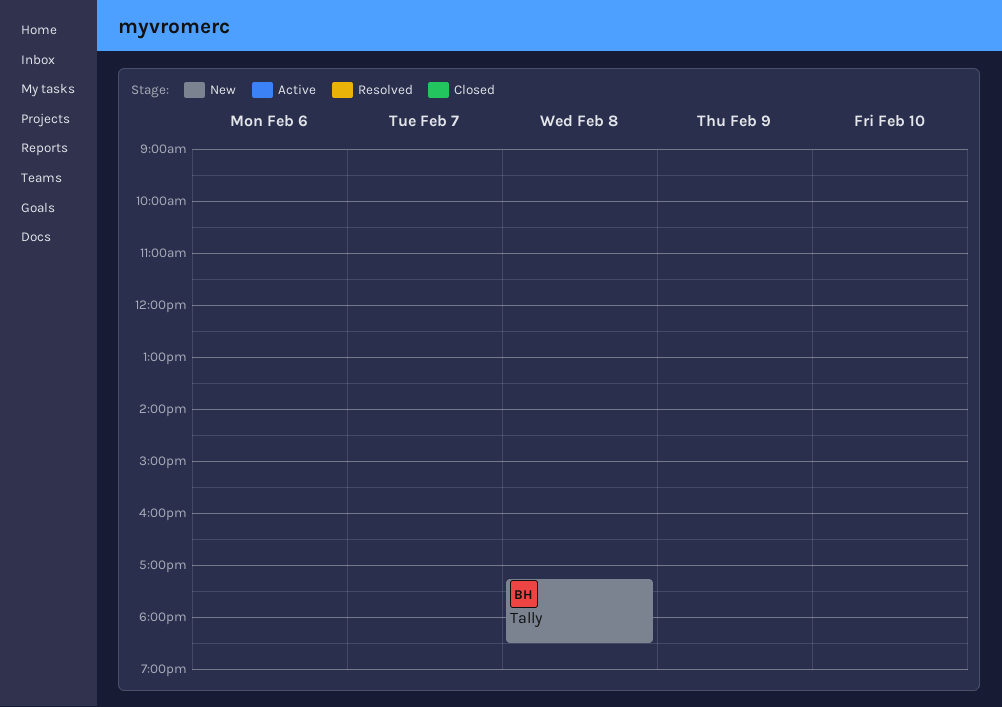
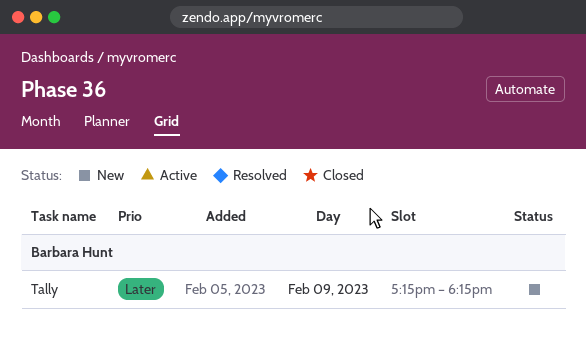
Tally, day: Feb 8 -> Feb 9
Tally, ends: 18:30 -> 18:15

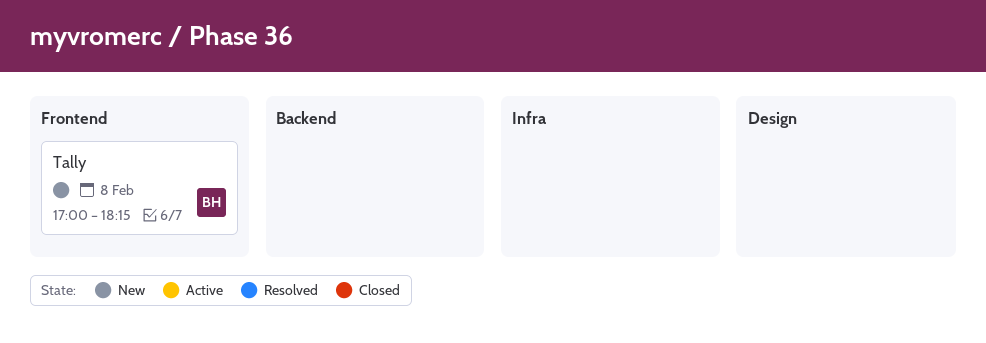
Tally, day: Feb 9 -> Feb 8
Tally, begins: 17:15 -> 17:00

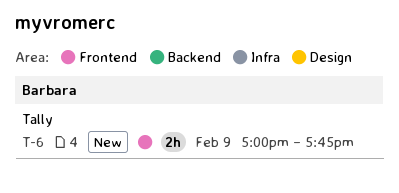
Tally, day: Feb 8 -> Feb 9
Tally, ends: 18:15 -> 17:45

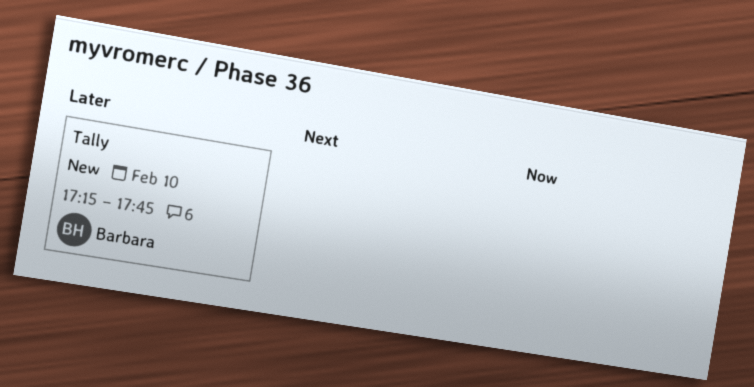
Tally, day: Feb 9 -> Feb 10
Tally, begins: 17:00 -> 17:15

